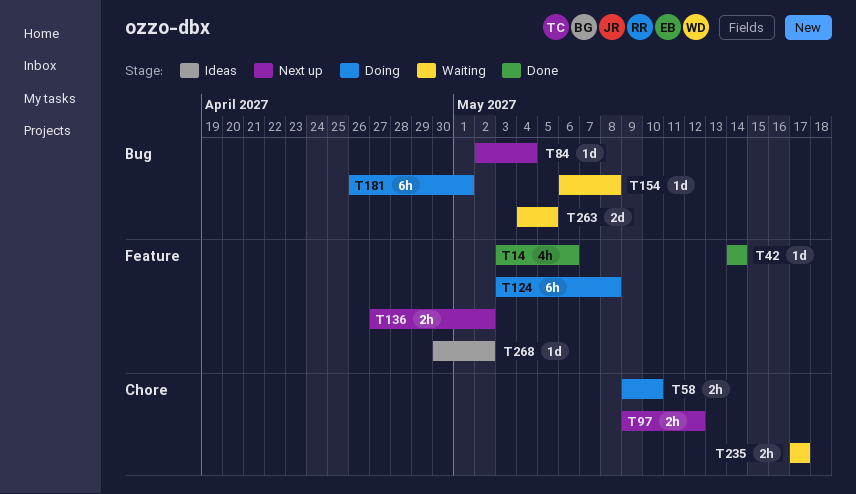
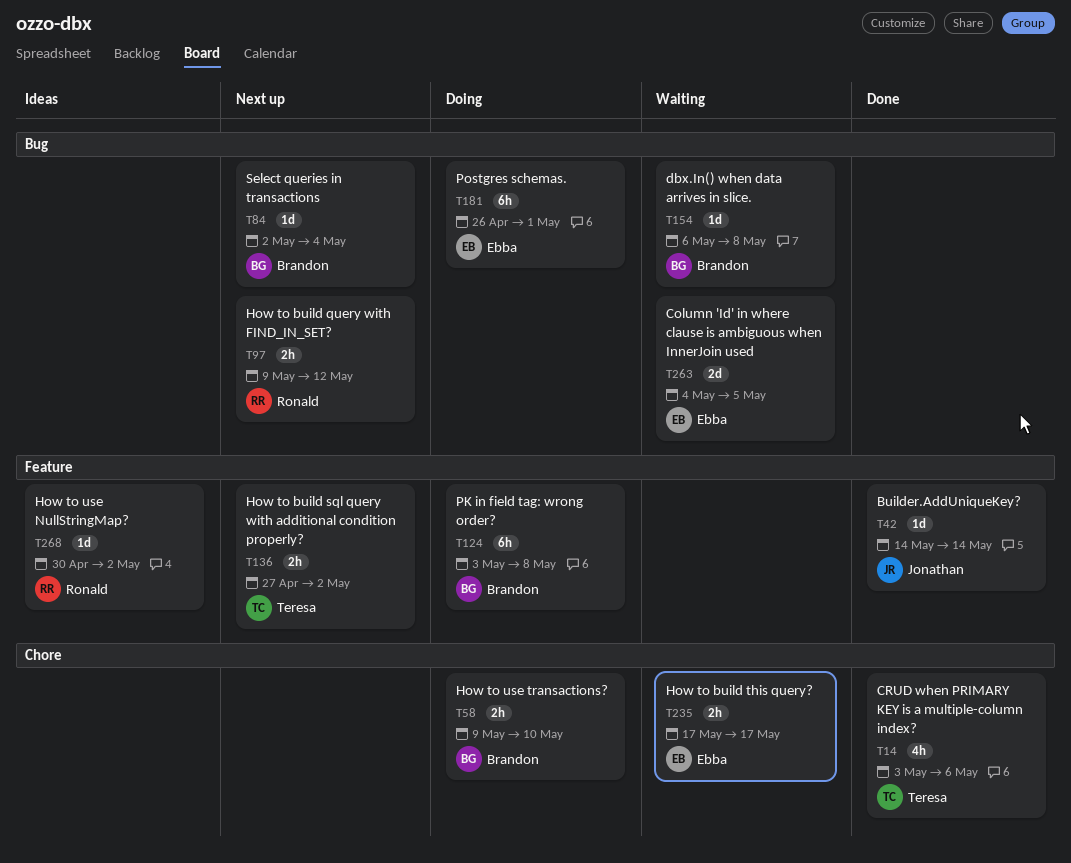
T14, label: Feature -> Chore
T97, label: Chore -> Bug

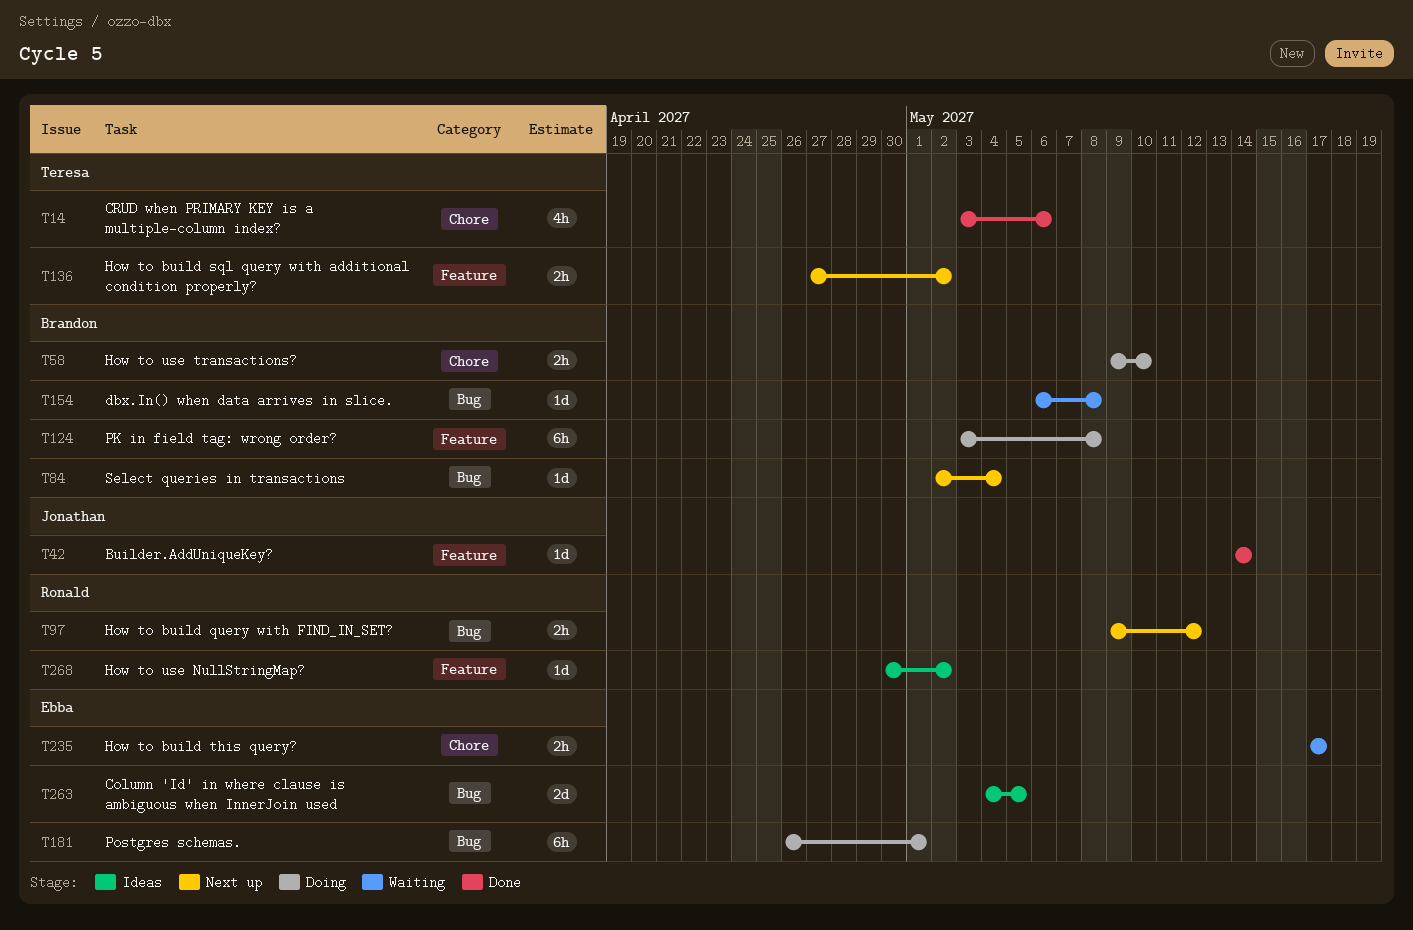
T263, status: Waiting -> Ideas

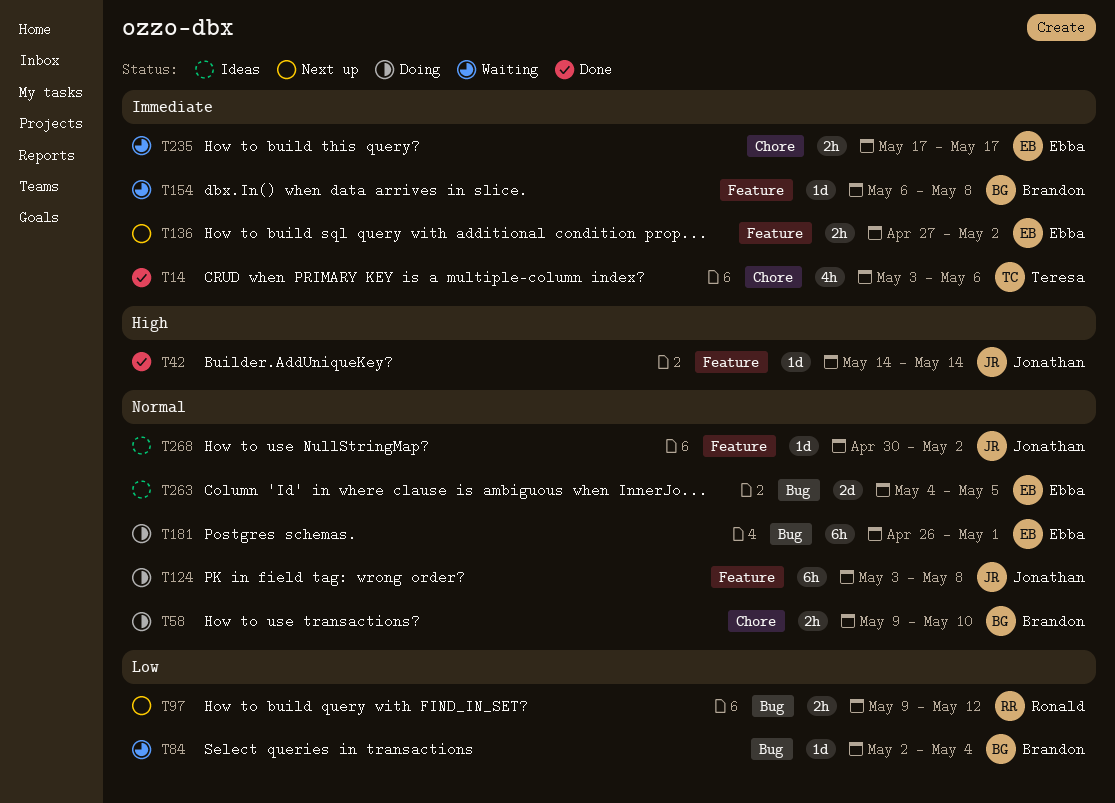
T84, status: Next up -> Waiting
T124, owner: Brandon -> Jonathan
T136, owner: Teresa -> Ebba
T154, label: Bug -> Feature
T268, owner: Ronald -> Jonathan

